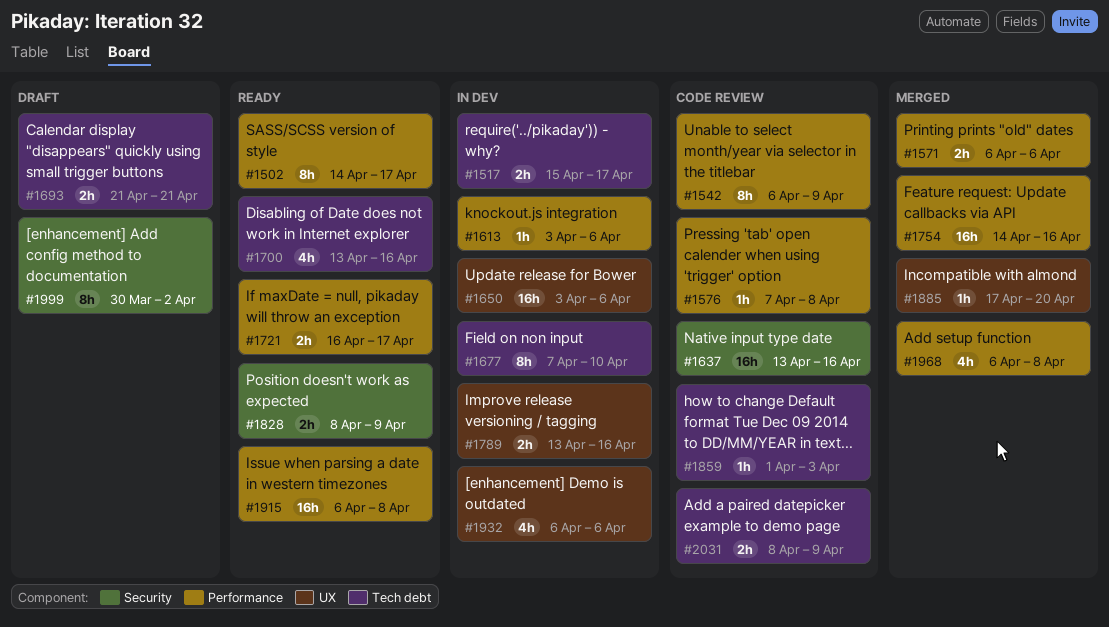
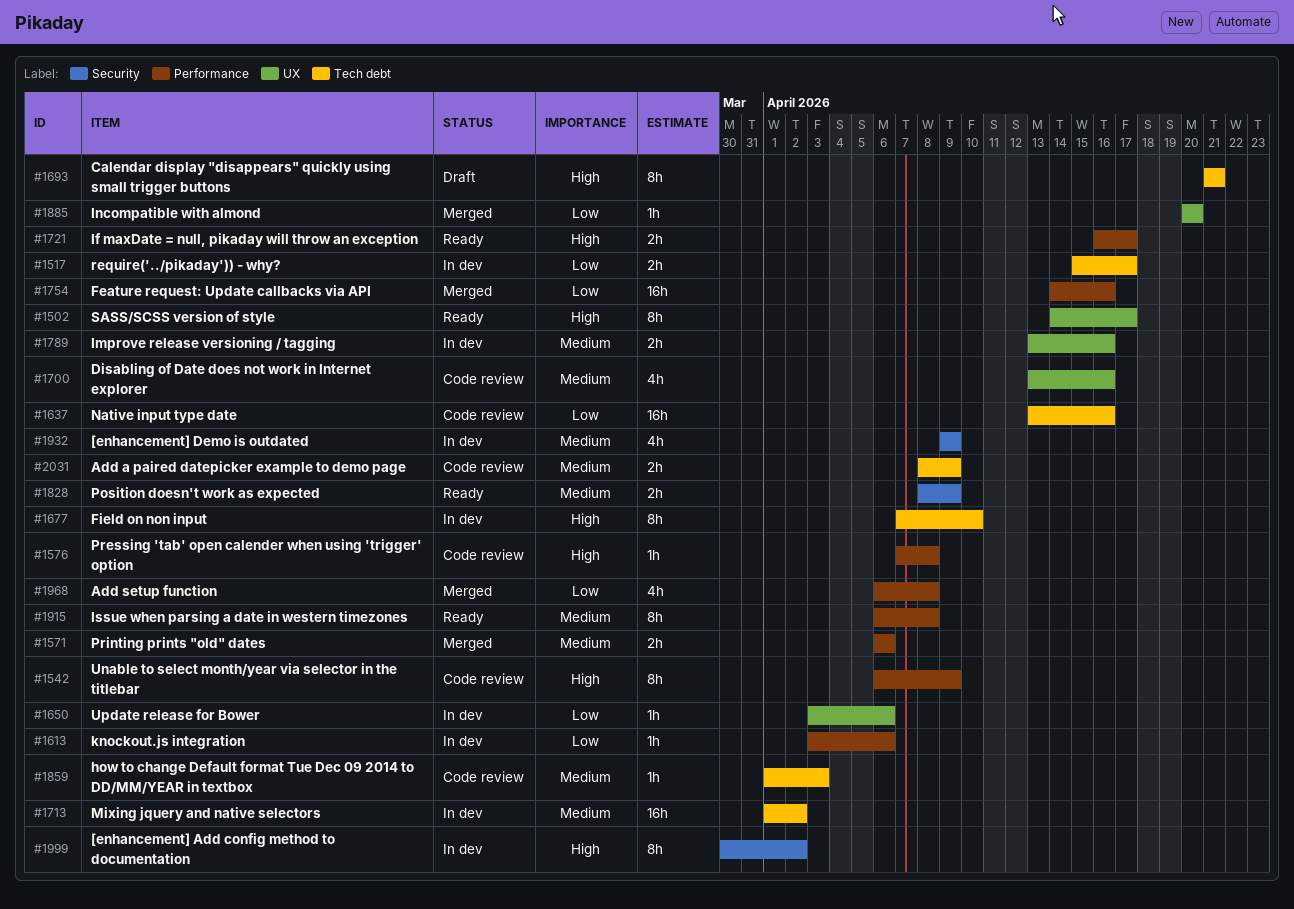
#1502, label: Performance -> UX
#1637, label: Security -> Tech debt
#1650, estimate: 16h -> 1h
#1693, estimate: 2h -> 8h
#1700, status: Ready -> Code review
#1700, label: Tech debt -> UX
#1713: none -> present
#1885, start: Apr 17 -> Apr 20
#1915, estimate: 16h -> 8h
#1932, label: UX -> Security
#1932, start: Apr 6 -> Apr 9
#1932, due: Apr 6 -> Apr 9
#1999, status: Draft -> In dev

